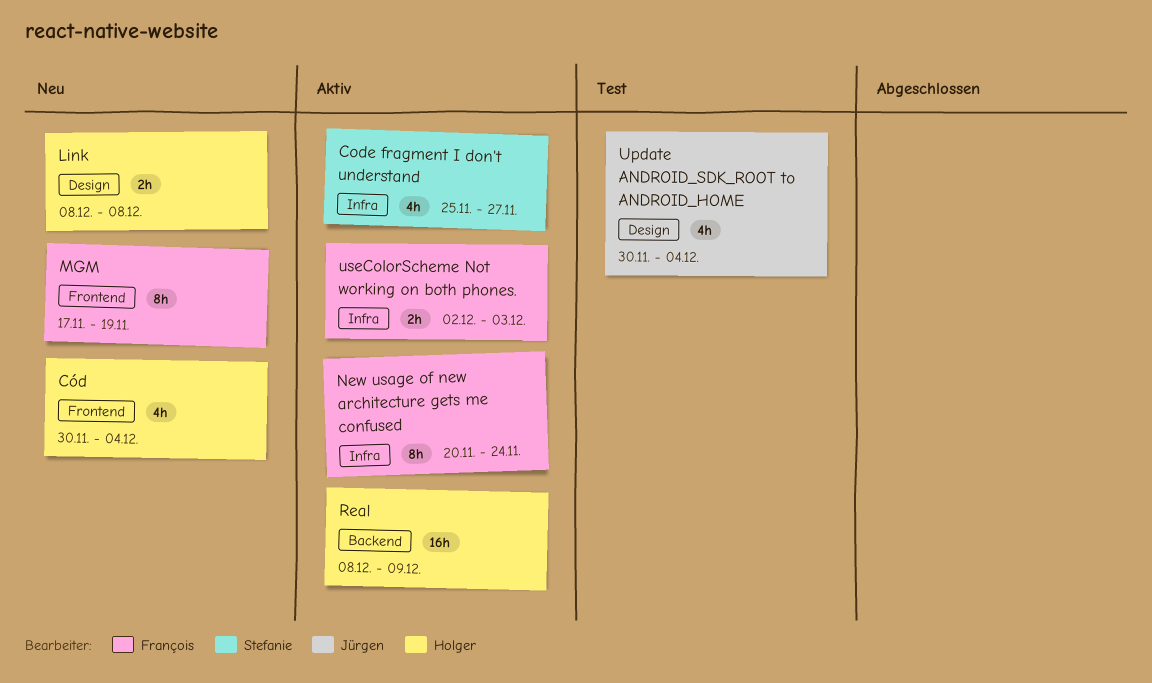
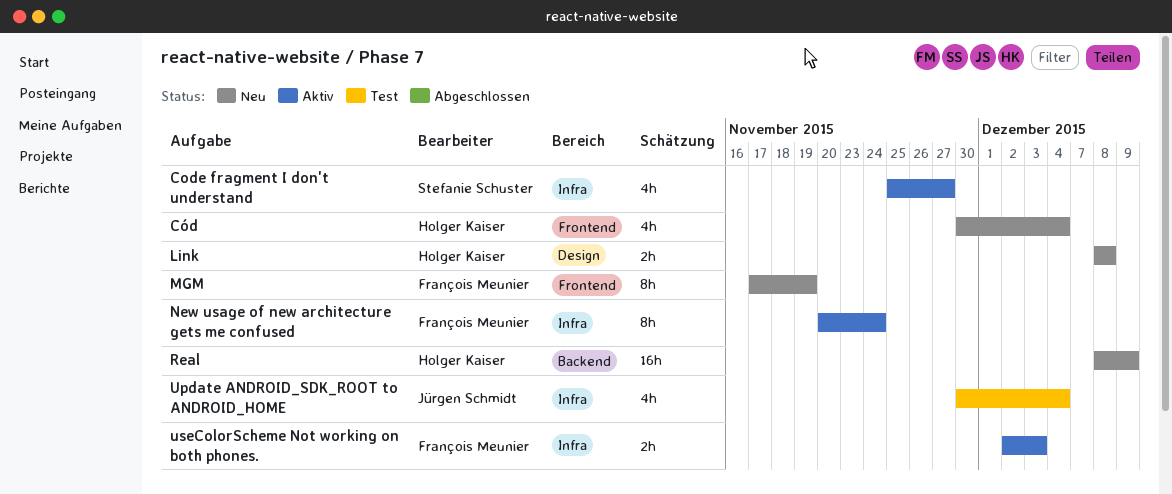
Real, status: Aktiv -> Neu
Update ANDROID_SDK_ROOT to ANDROID_HOME, label: Design -> Infra

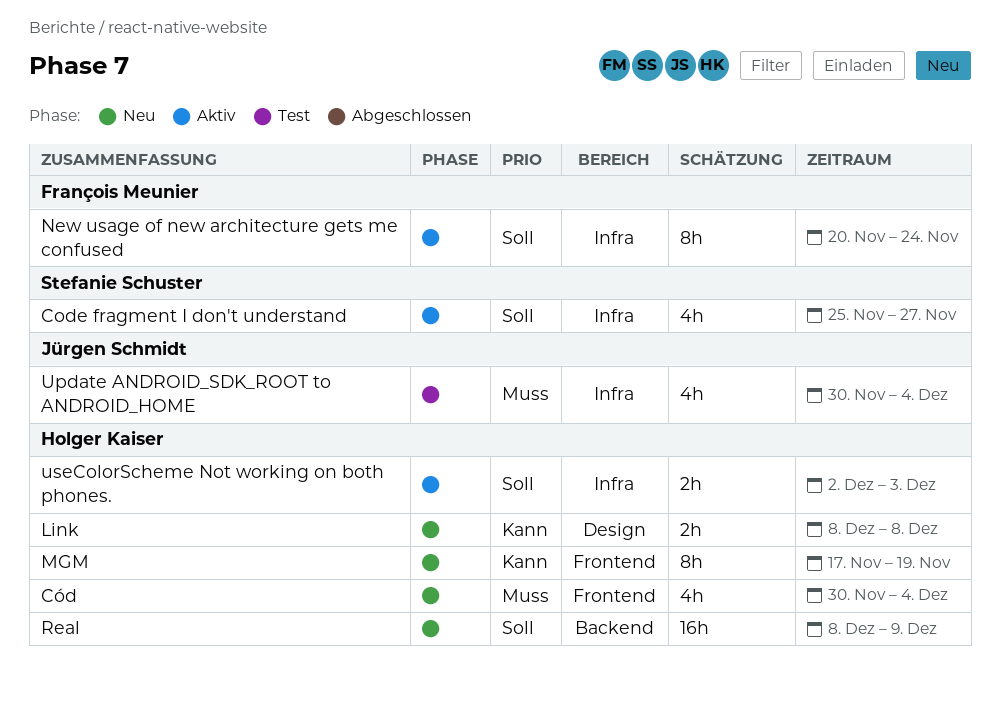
MGM, owner: François Meunier -> Holger Kaiser
useColorScheme Not working on both phones., owner: François Meunier -> Holger Kaiser

